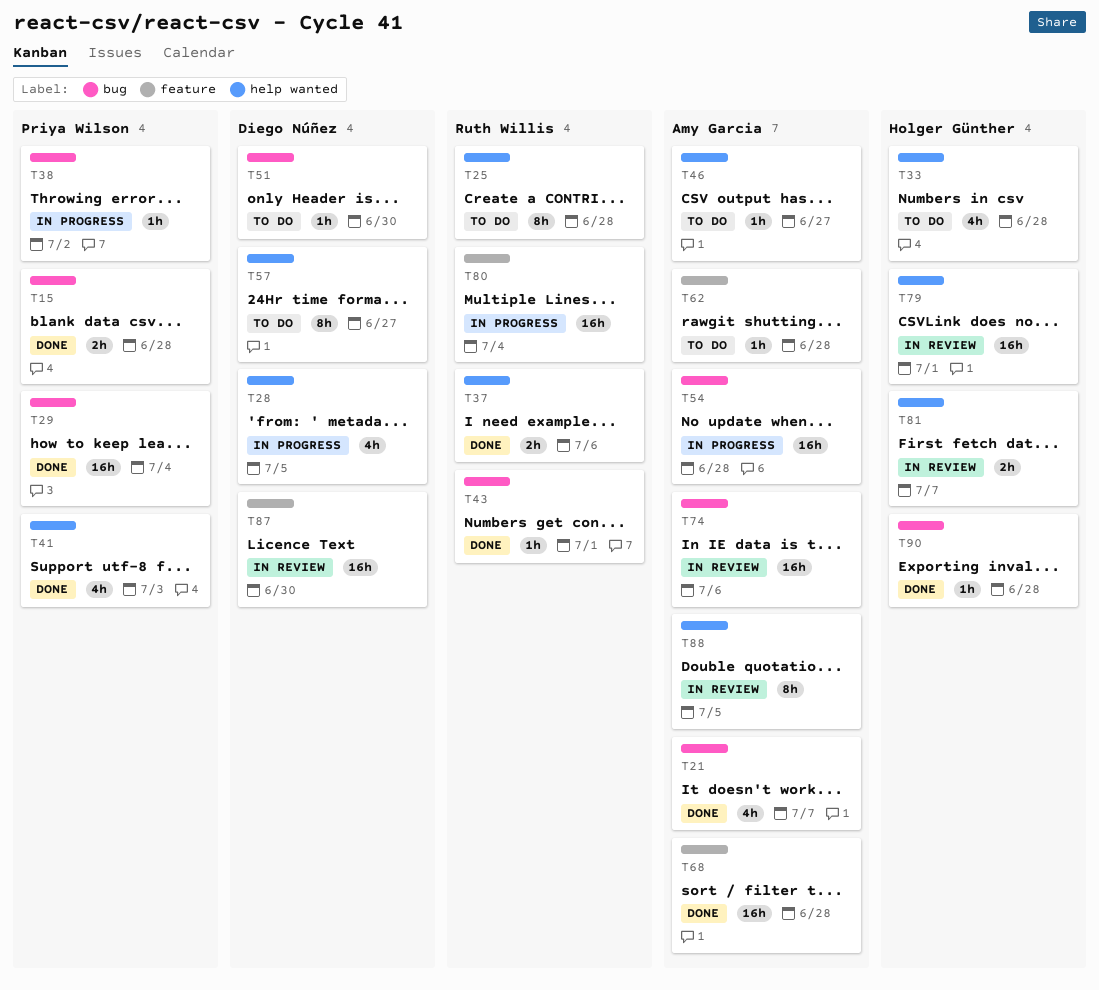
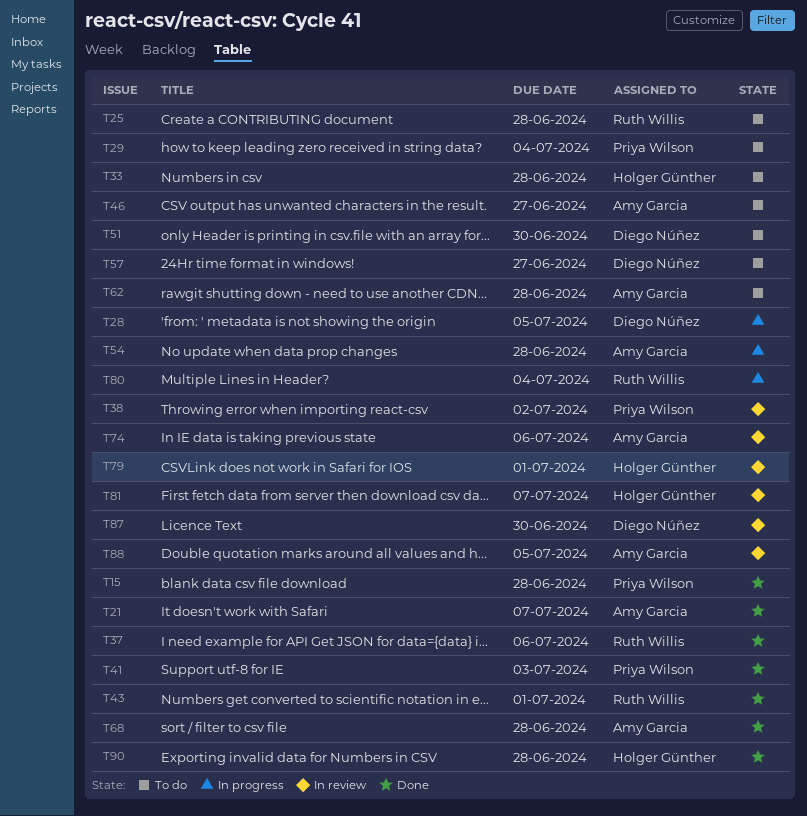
T29, status: Done -> To do
T38, status: In progress -> In review

